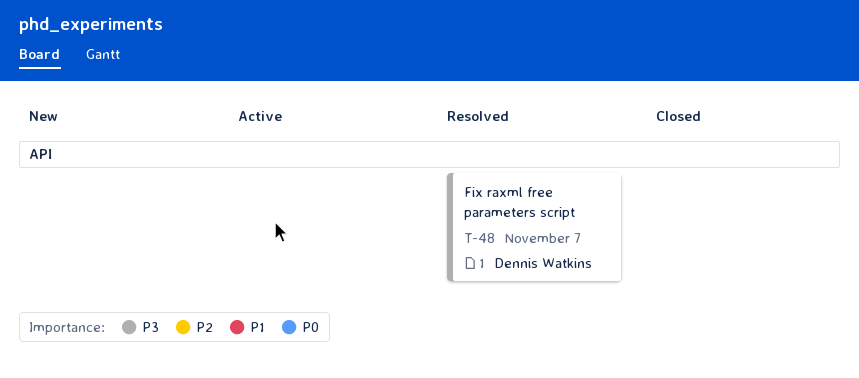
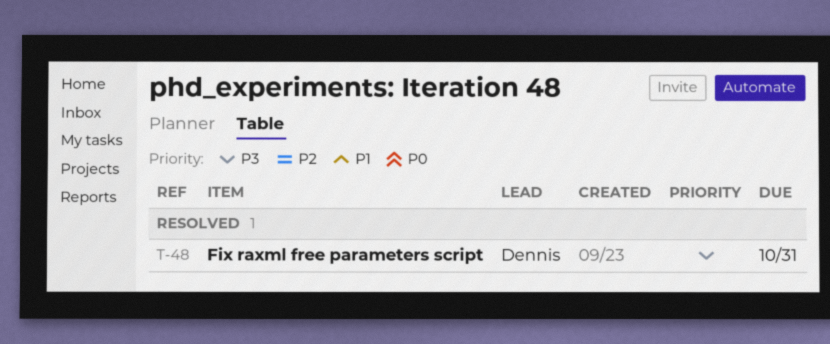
T-48, due: Nov 7 -> Oct 31

